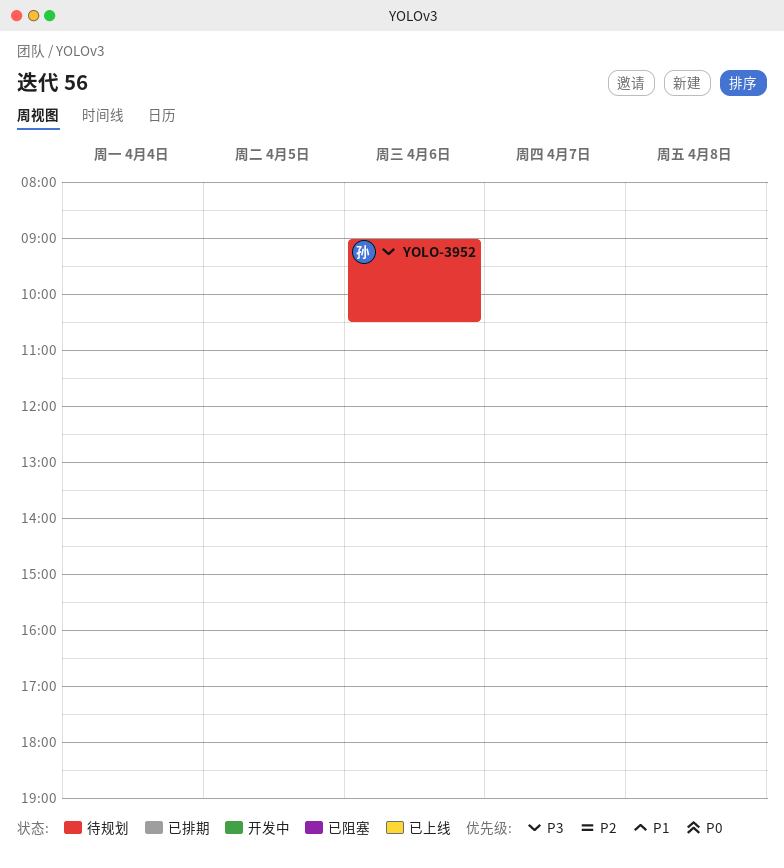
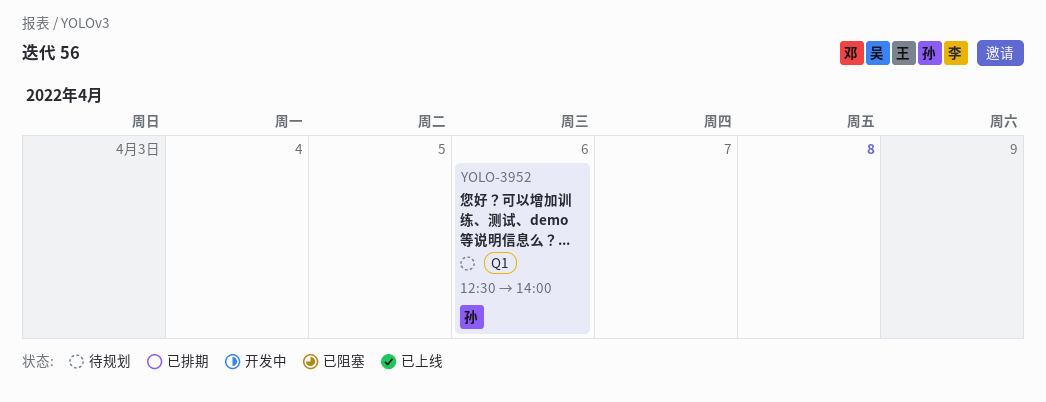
YOLO-3952, begins: 09:00 -> 12:30
YOLO-3952, ends: 10:30 -> 14:00

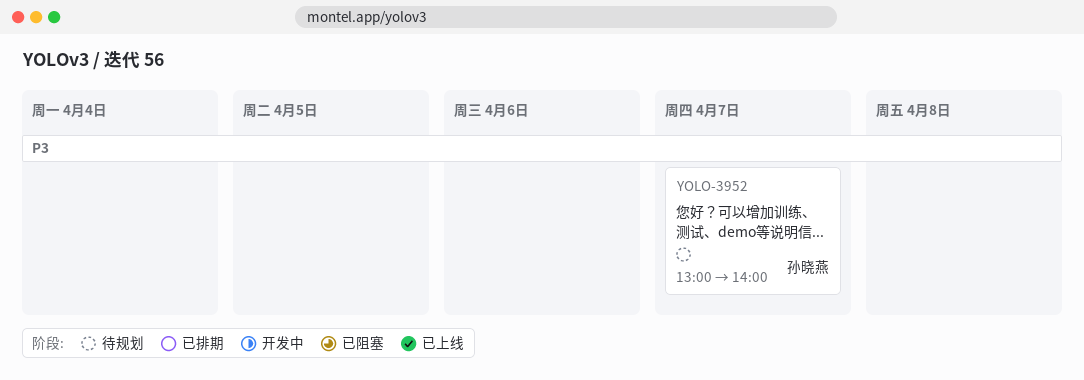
YOLO-3952, day: Apr 6 -> Apr 7
YOLO-3952, begins: 12:30 -> 13:00

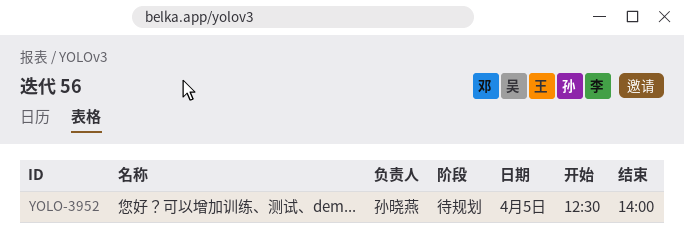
YOLO-3952, day: Apr 7 -> Apr 5
YOLO-3952, begins: 13:00 -> 12:30

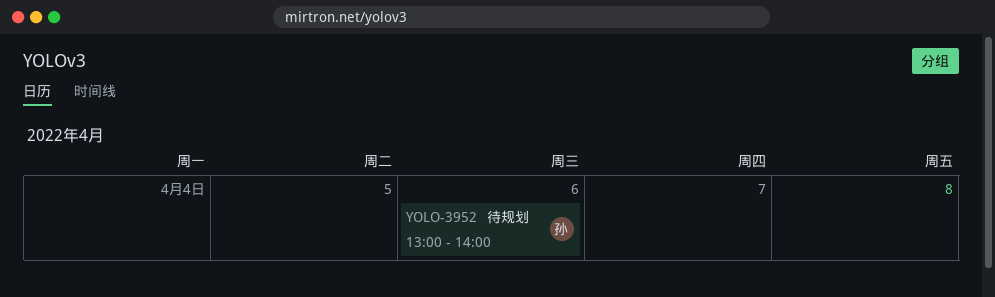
YOLO-3952, day: Apr 5 -> Apr 6
YOLO-3952, begins: 12:30 -> 13:00

